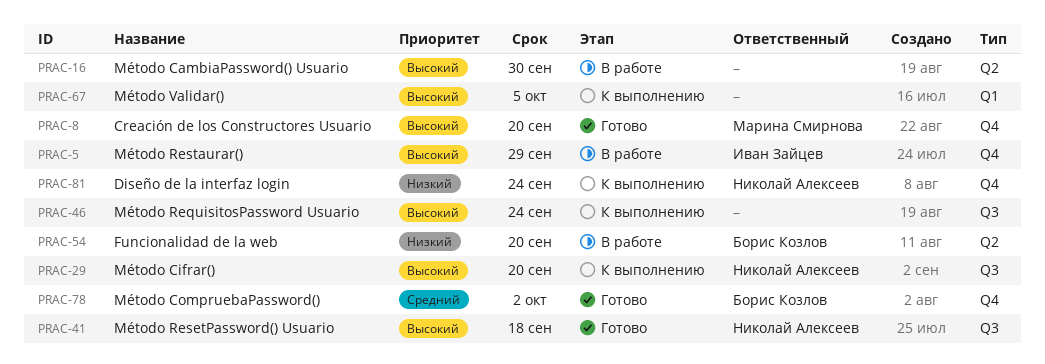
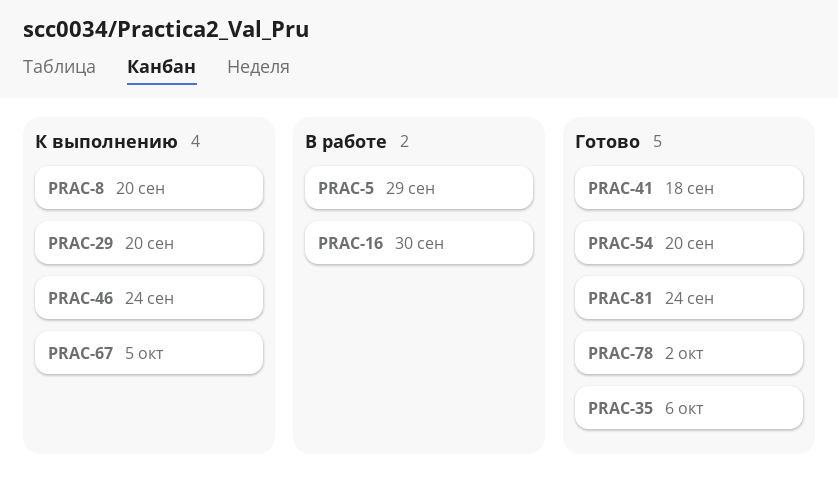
PRAC-8, status: Готово -> К выполнению
PRAC-35: none -> present
PRAC-54, status: В работе -> Готово
PRAC-81, status: К выполнению -> Готово

